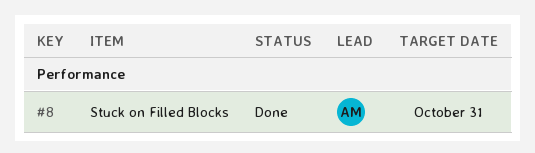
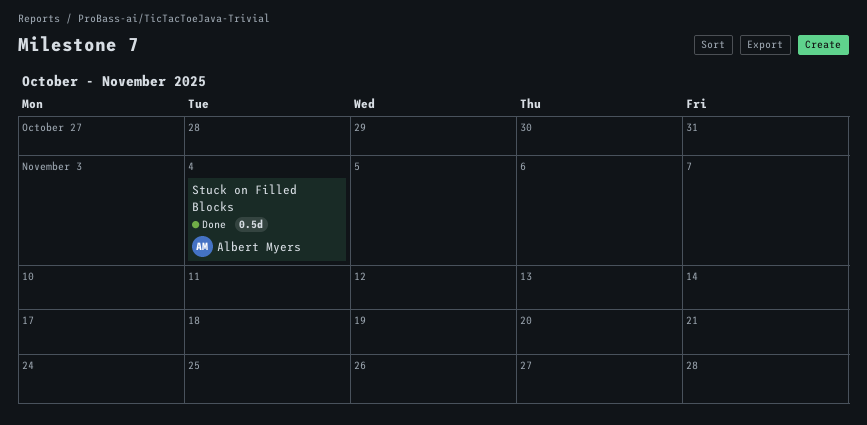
Stuck on Filled Blocks, due: Oct 31 -> Nov 4

